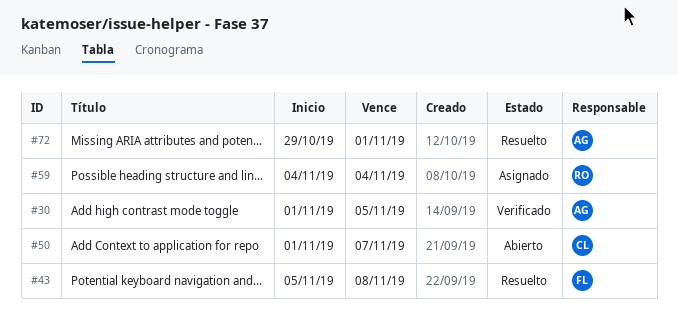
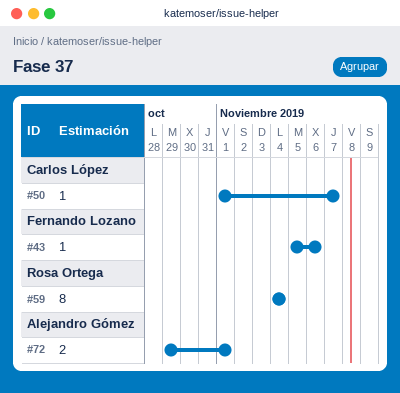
#30: present -> none
#43, due: Nov 8 -> Nov 6

